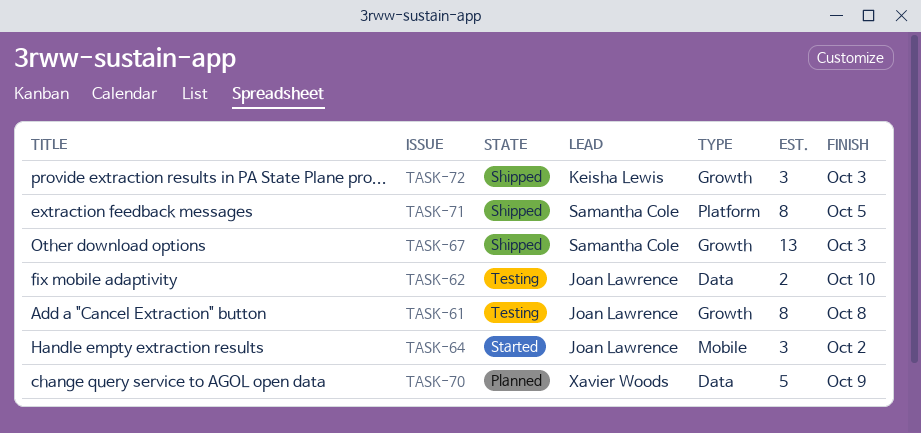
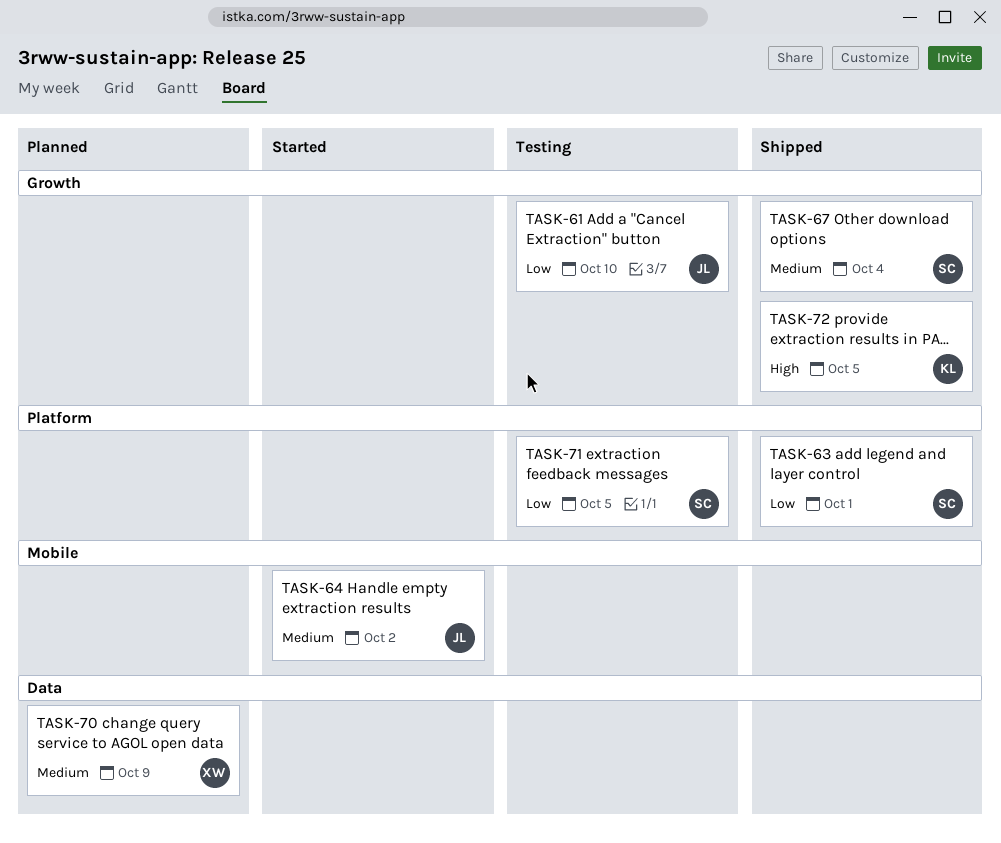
TASK-61, due: Oct 8 -> Oct 10
TASK-62: present -> none
TASK-63: none -> present
TASK-67, due: Oct 3 -> Oct 4
TASK-71, status: Shipped -> Testing
TASK-72, due: Oct 3 -> Oct 5

